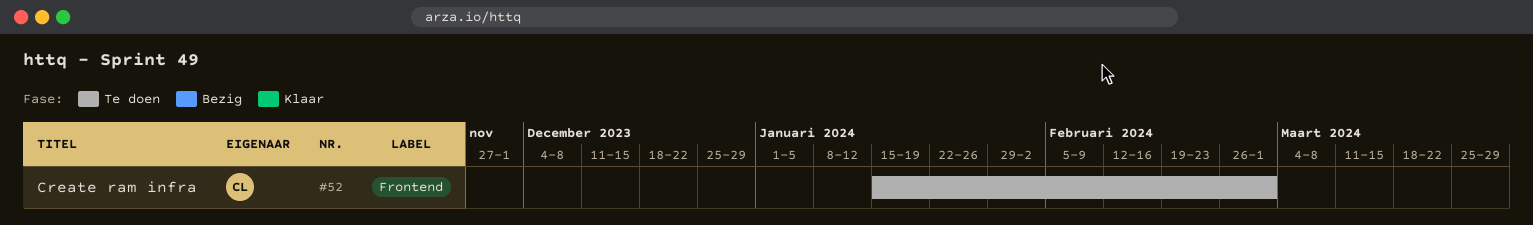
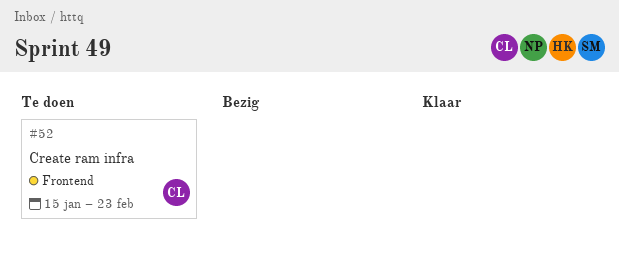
#52, due: Mar 1 -> Feb 23

